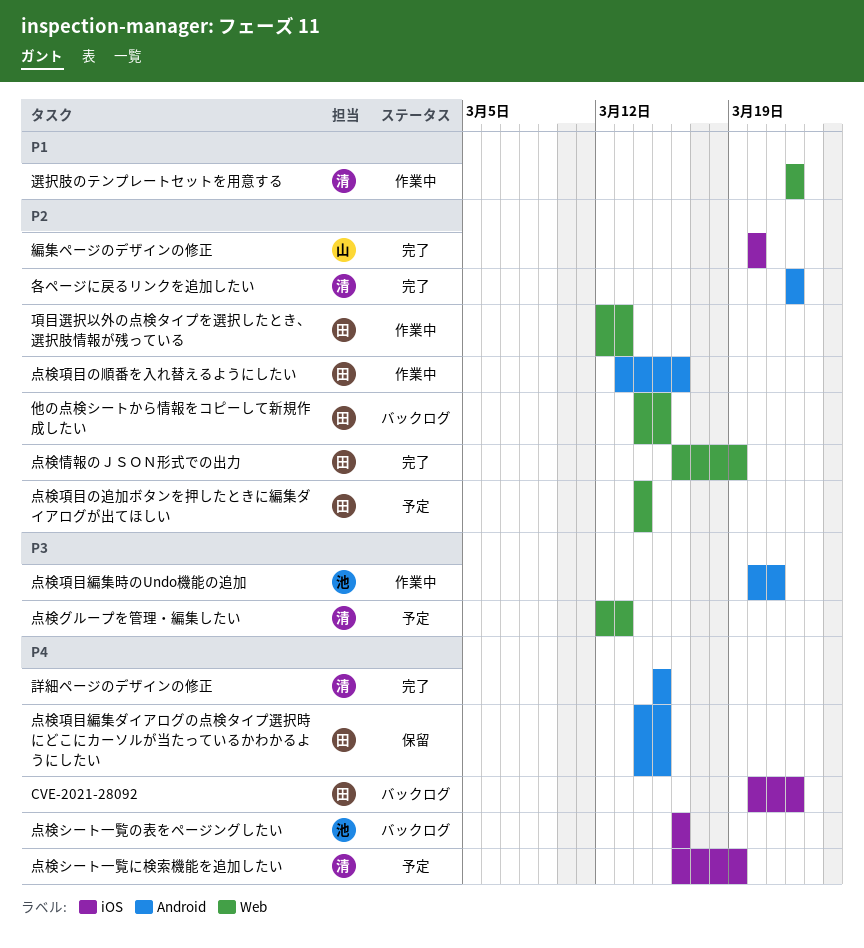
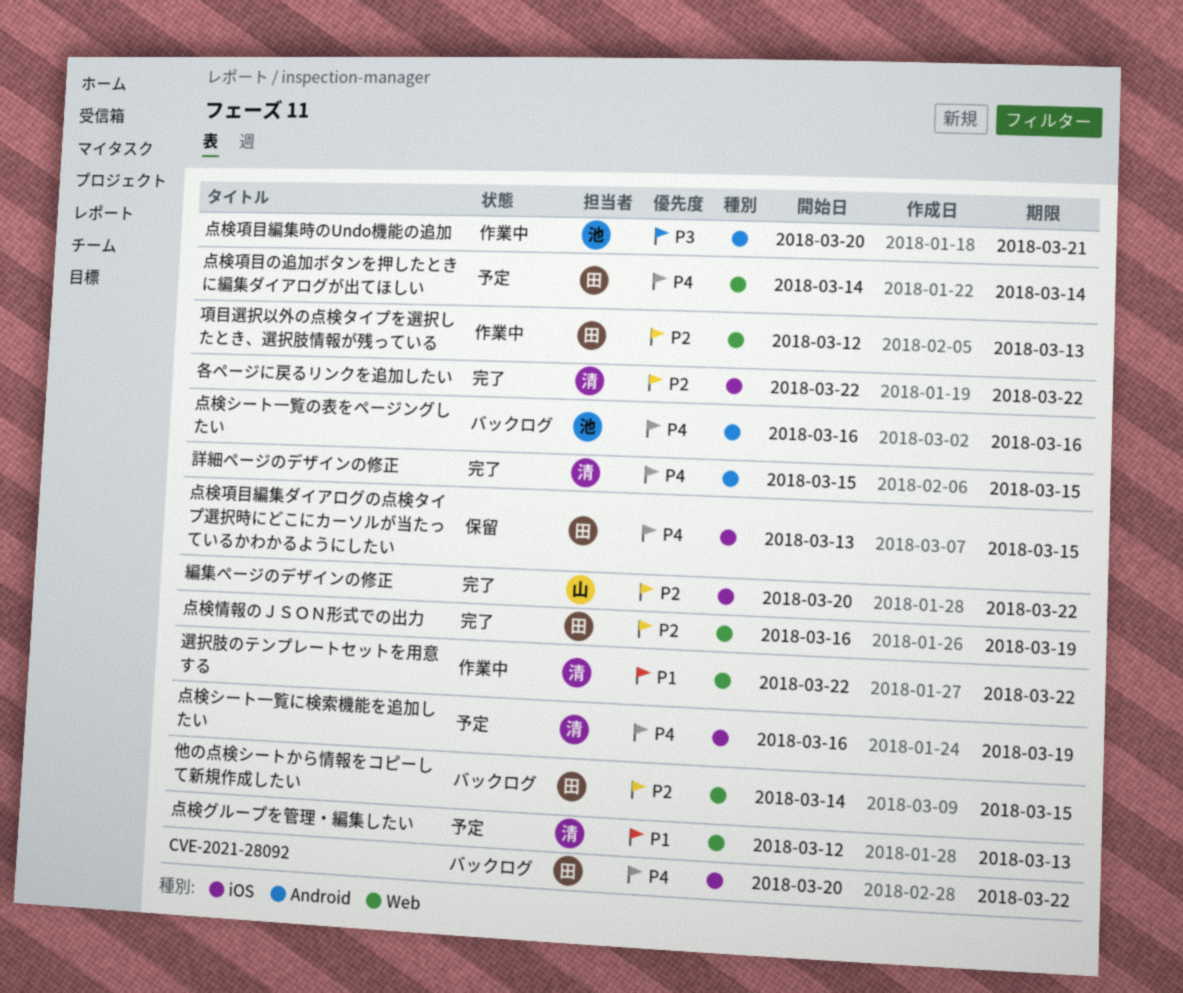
各ページに戻るリンクを追加したい, label: Android -> iOS
点検グループを管理・編集したい, priority: P3 -> P1
点検シート一覧の表をページングしたい, label: iOS -> Android
点検項目の追加ボタンを押したときに編集ダイアログが出てほしい, priority: P2 -> P4
点検項目の順番を入れ替えるようにしたい: present -> none
点検項目編集ダイアログの点検タイプ選択時にどこにカーソルが当たっているかわかるようにしたい, label: Android -> iOS
点検項目編集ダイアログの点検タイプ選択時にどこにカーソルが当たっているかわかるようにしたい, start: Mar 14 -> Mar 13
編集ページのデザインの修正, due: Mar 20 -> Mar 22

